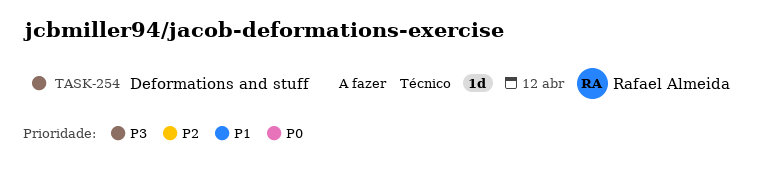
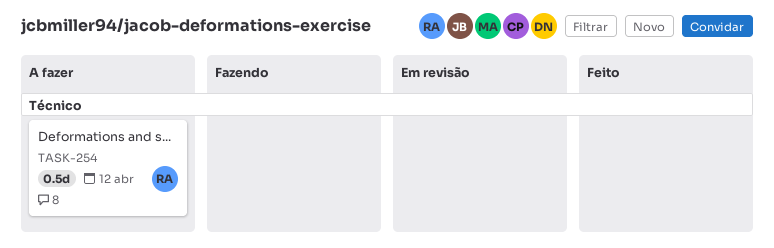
TASK-254, estimate: 1d -> 0.5d

